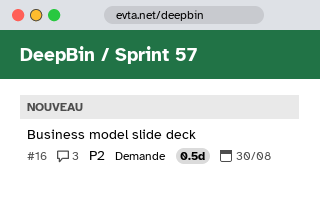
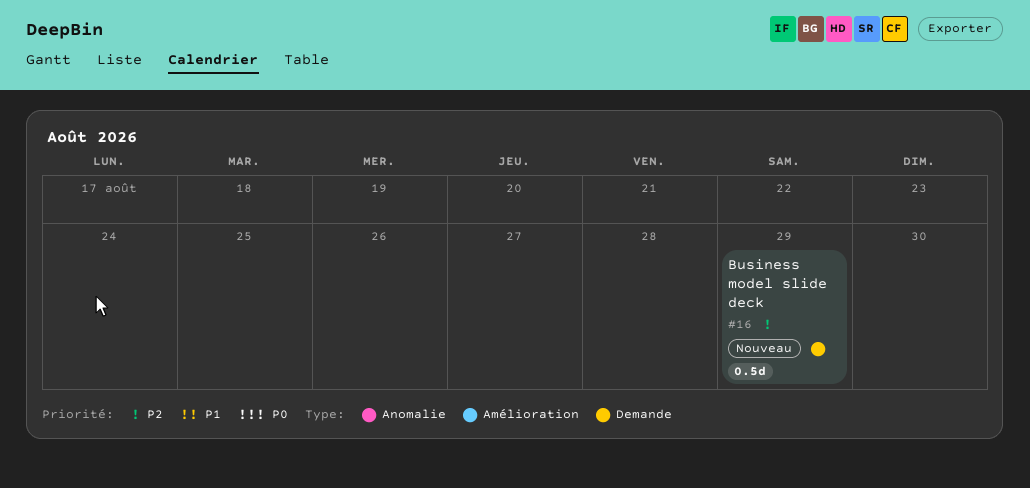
#16, due: Aug 30 -> Aug 29

